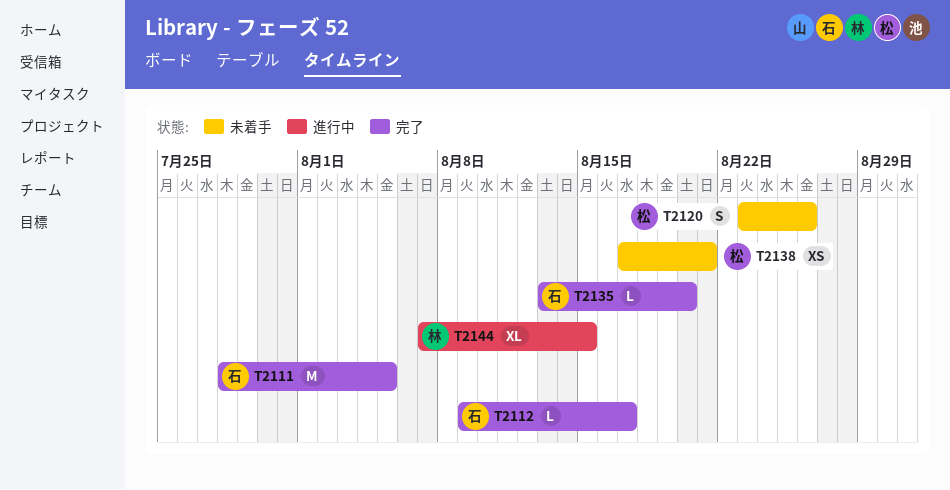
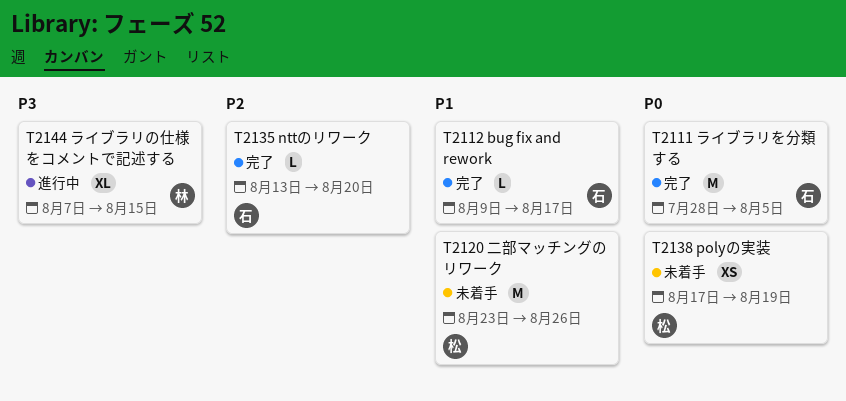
T2120, estimate: S -> M
T2138, due: Aug 21 -> Aug 19

